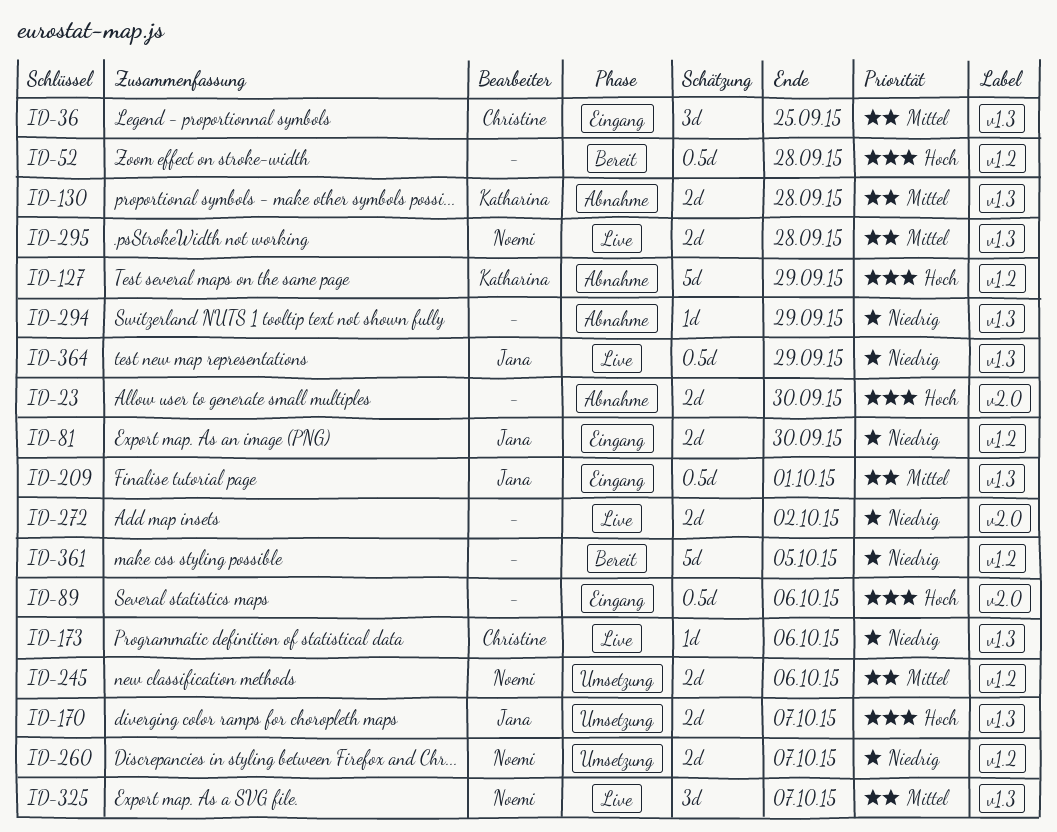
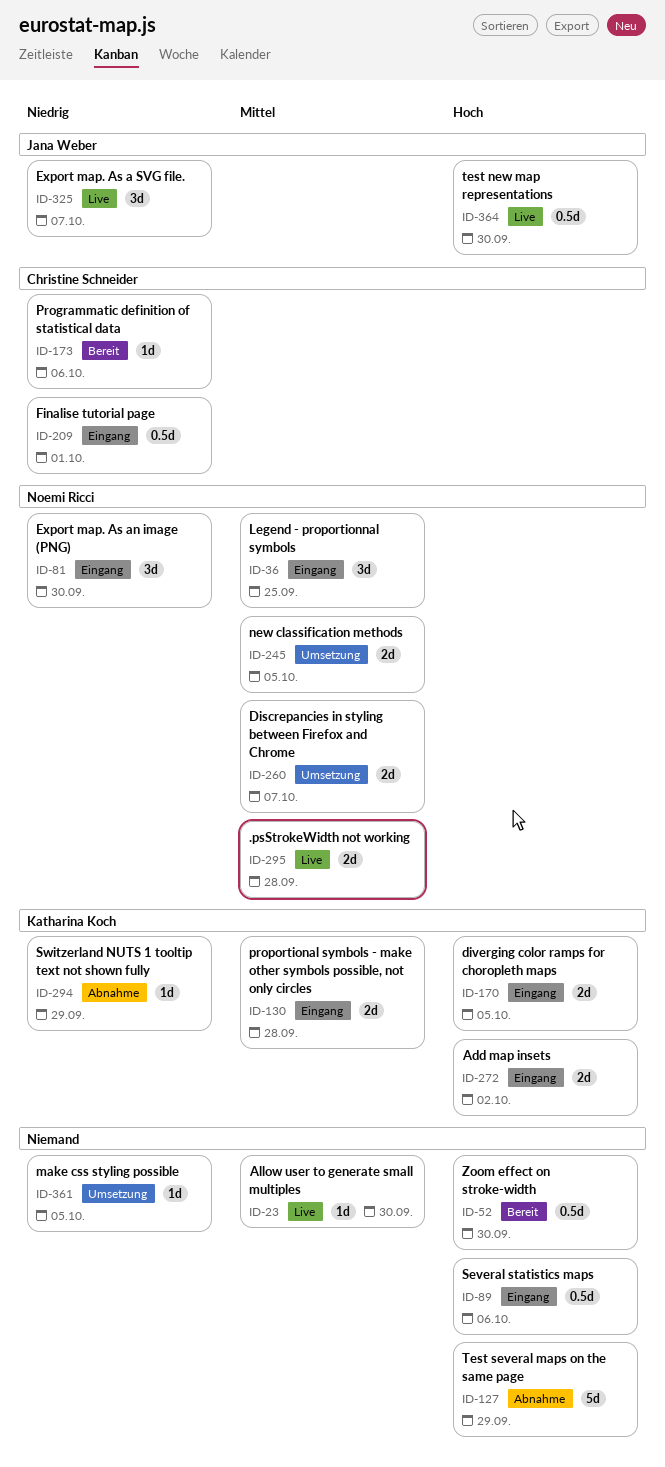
ID-23, status: Abnahme -> Live
ID-23, priority: Hoch -> Mittel
ID-23, estimate: 2d -> 1d
ID-36, owner: Christine Schneider -> Noemi Ricci
ID-52, due: Sep 28 -> Sep 30
ID-81, owner: Jana Weber -> Noemi Ricci
ID-81, estimate: 2d -> 3d
ID-127, owner: Katharina Koch -> none
ID-130, status: Abnahme -> Eingang
ID-170, status: Umsetzung -> Eingang
ID-170, owner: Jana Weber -> Katharina Koch
ID-170, due: Oct 7 -> Oct 5
ID-173, status: Live -> Bereit
ID-209, owner: Jana Weber -> Christine Schneider
ID-209, priority: Mittel -> Niedrig
ID-245, due: Oct 6 -> Oct 5
ID-260, priority: Niedrig -> Mittel
ID-272, status: Live -> Eingang
ID-272, owner: none -> Katharina Koch
ID-272, priority: Niedrig -> Hoch
ID-294, owner: none -> Katharina Koch
ID-325, owner: Noemi Ricci -> Jana Weber
ID-325, priority: Mittel -> Niedrig
ID-361, status: Bereit -> Umsetzung
ID-361, estimate: 5d -> 1d
ID-364, priority: Niedrig -> Hoch
ID-364, due: Sep 29 -> Sep 30

